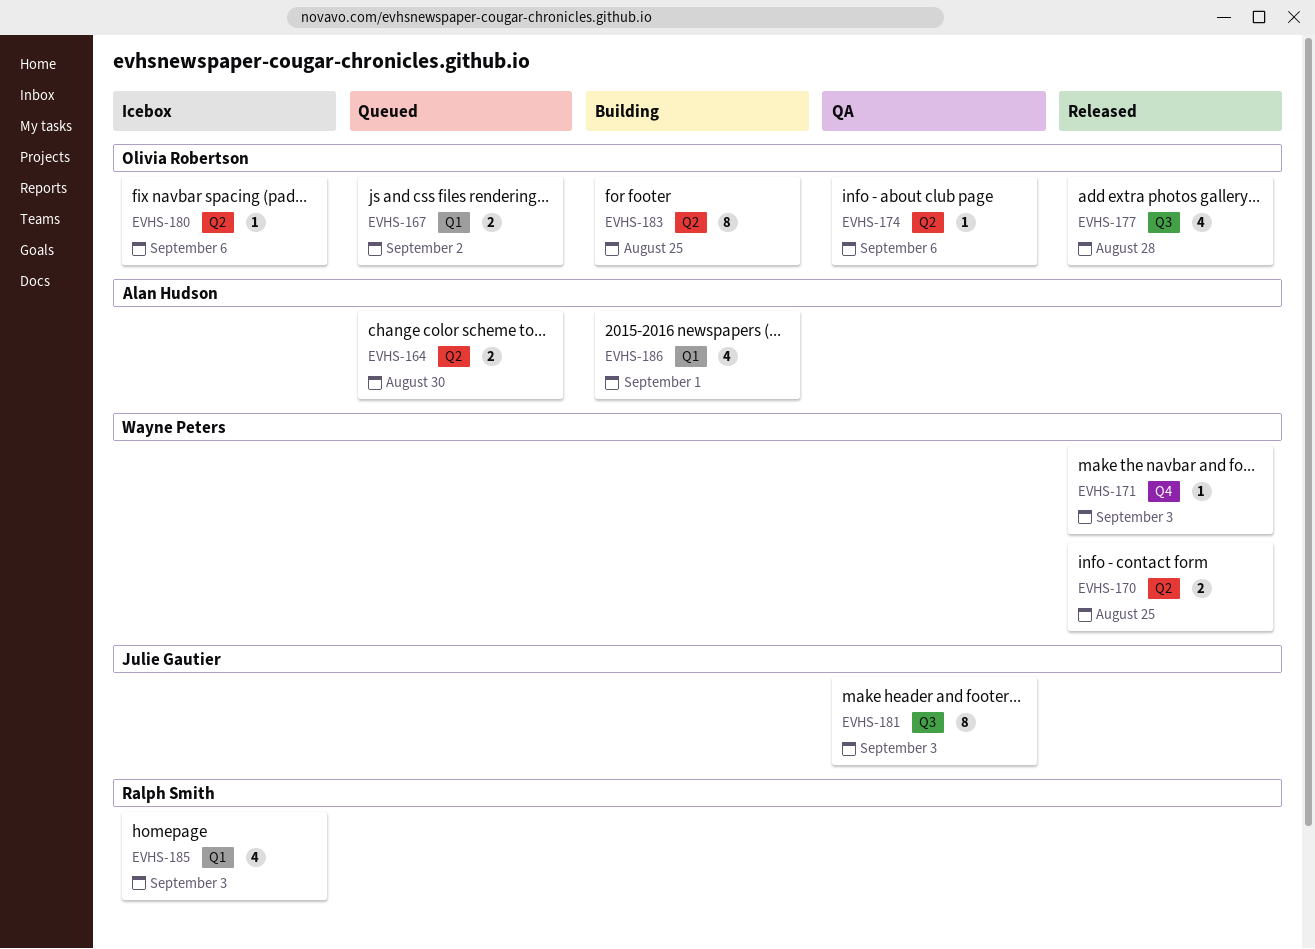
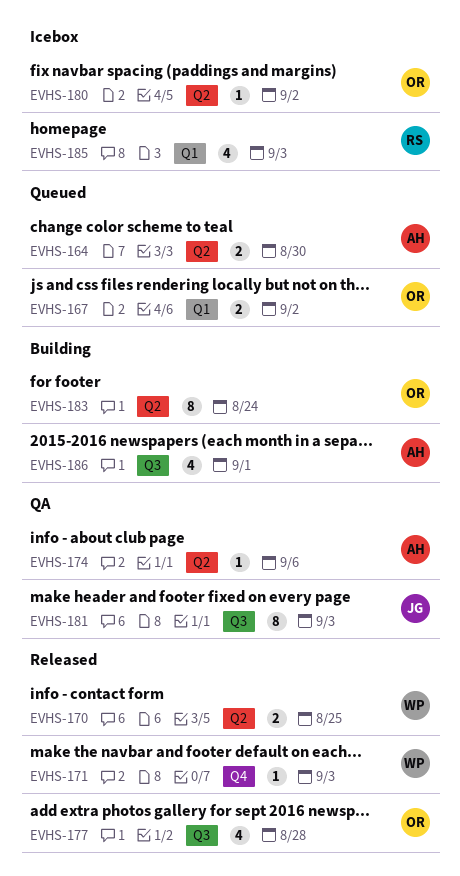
EVHS-174, owner: Olivia Robertson -> Alan Hudson
EVHS-180, due: Sep 6 -> Sep 2
EVHS-183, due: Aug 25 -> Aug 24
EVHS-186, label: Q1 -> Q3

